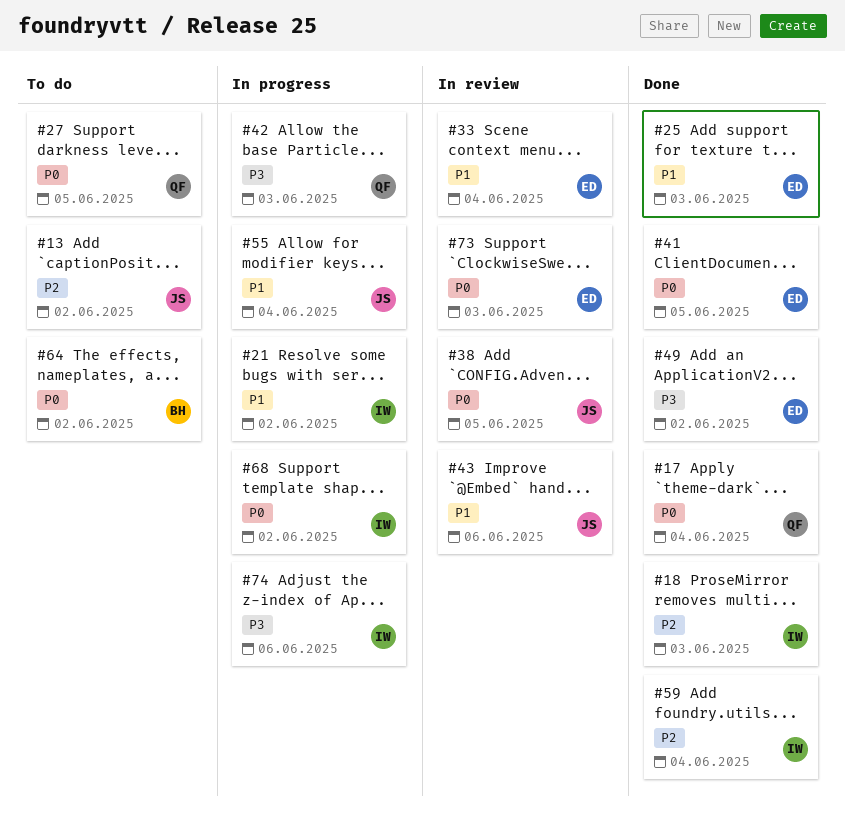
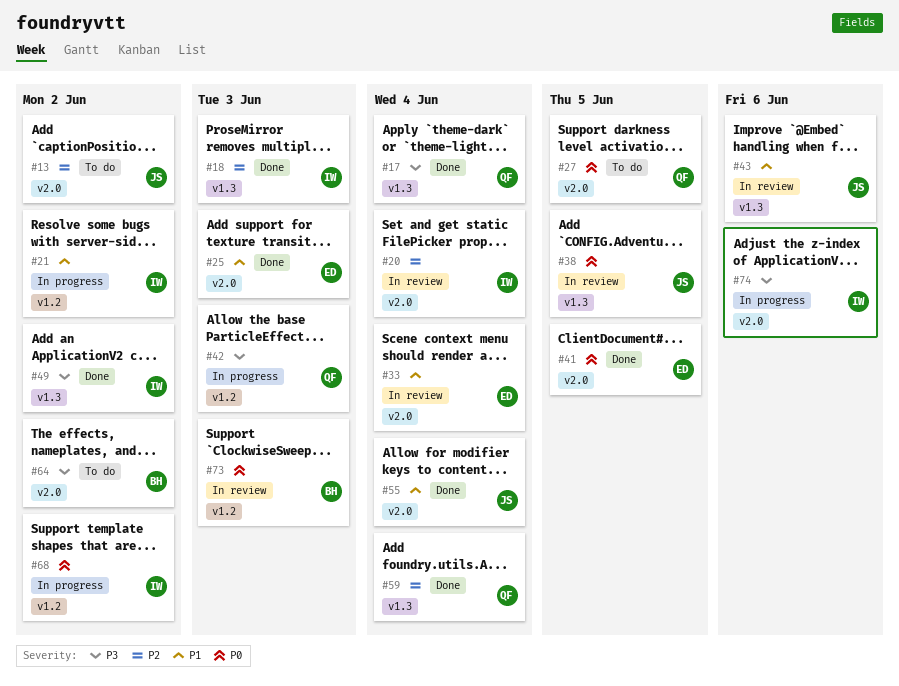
#17, priority: P0 -> P3
#20: none -> present
#49, owner: ED -> IW
#55, status: In progress -> Done
#59, owner: IW -> QF
#64, priority: P0 -> P3
#73, owner: ED -> BH

